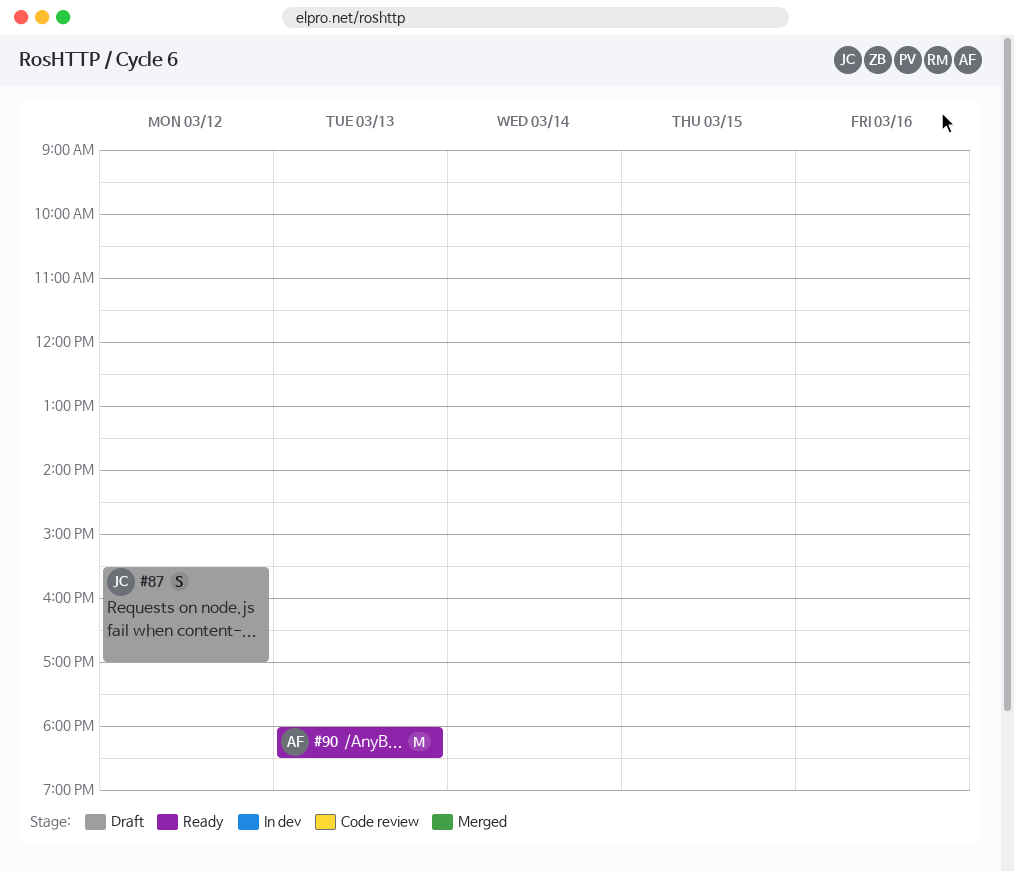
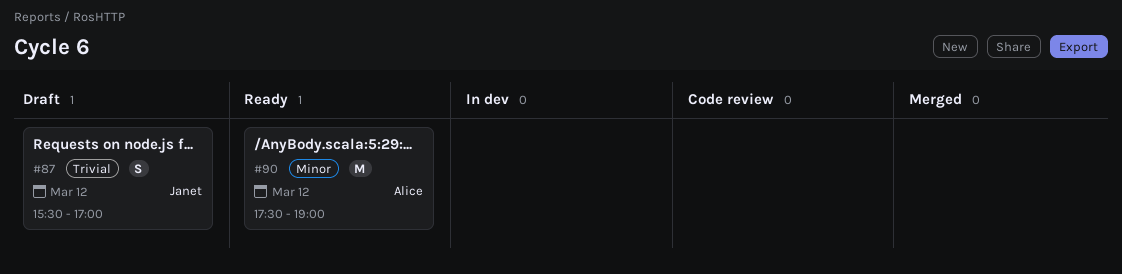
#90, day: Mar 13 -> Mar 12
#90, begins: 18:00 -> 17:30
#90, ends: 18:30 -> 19:00

